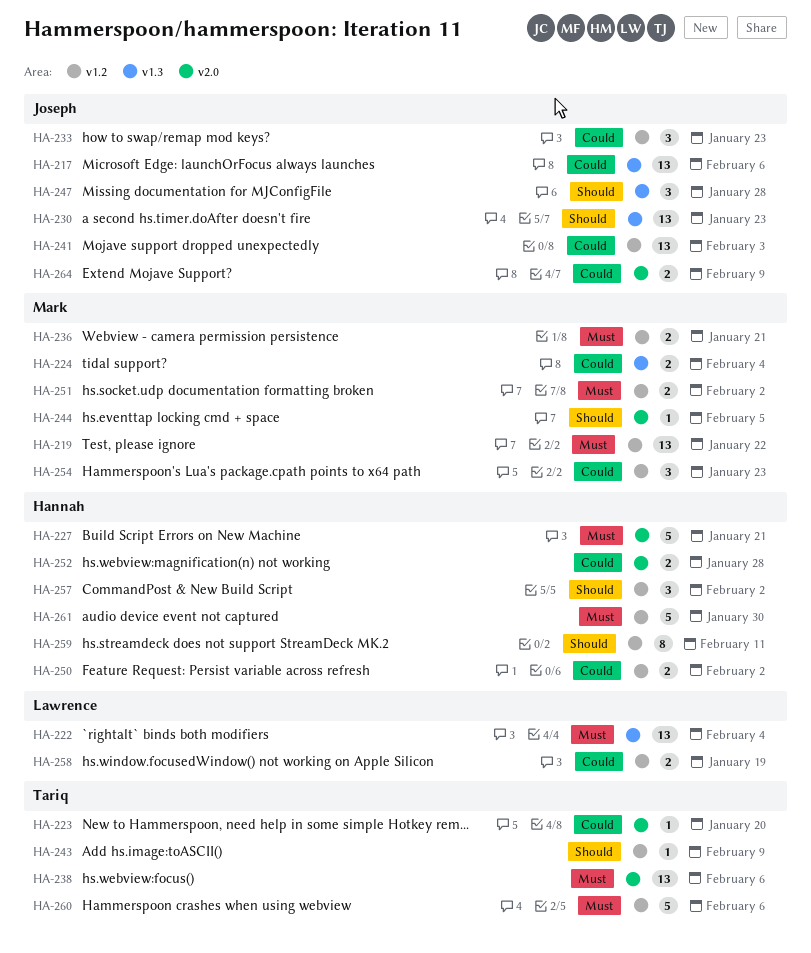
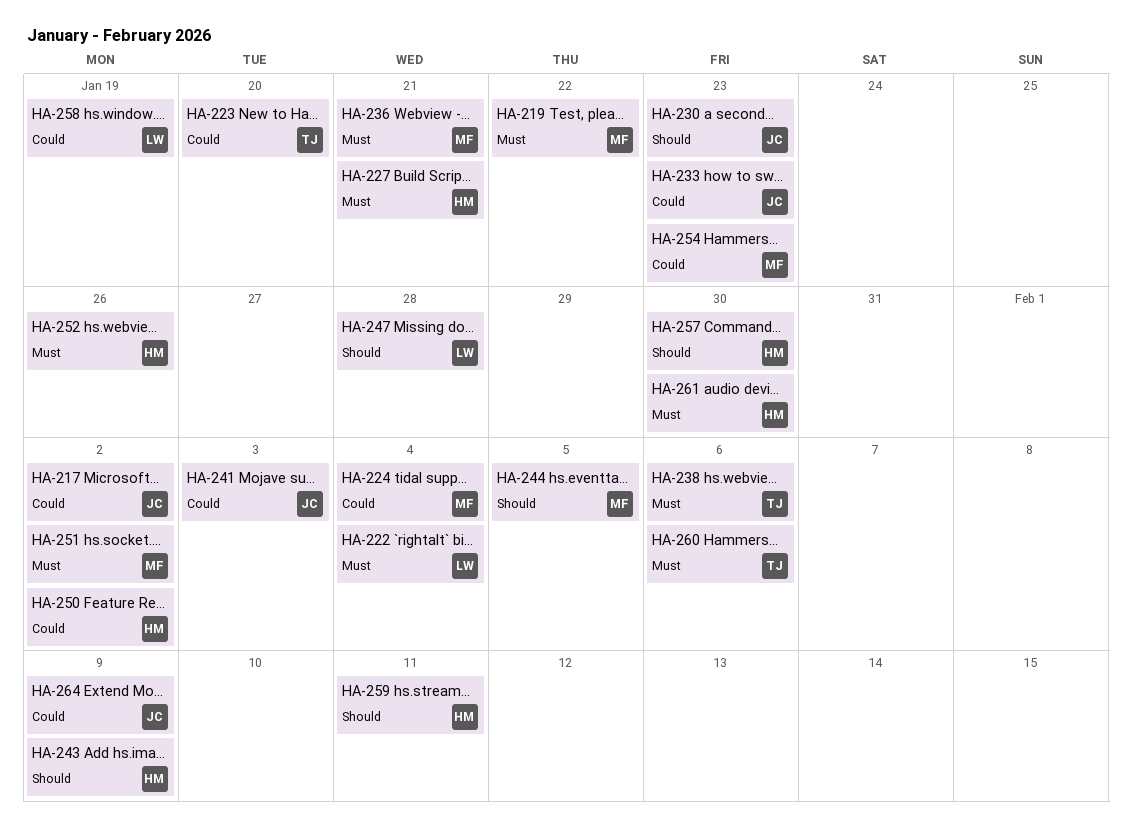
HA-217, due: Feb 6 -> Feb 2
HA-243, owner: Tariq -> Hannah
HA-247, owner: Joseph -> Lawrence
HA-252, priority: Could -> Must
HA-252, due: Jan 28 -> Jan 26
HA-257, due: Feb 2 -> Jan 30

